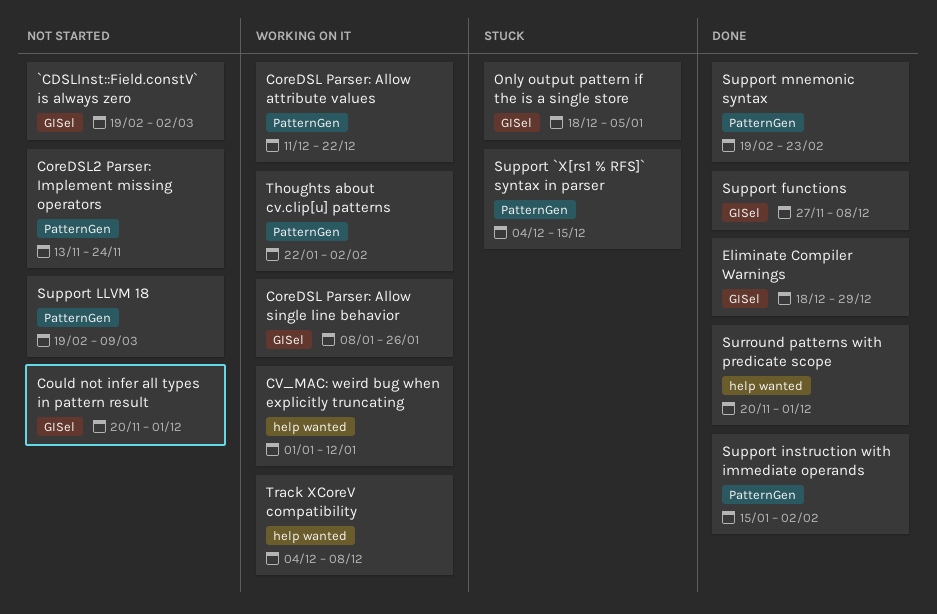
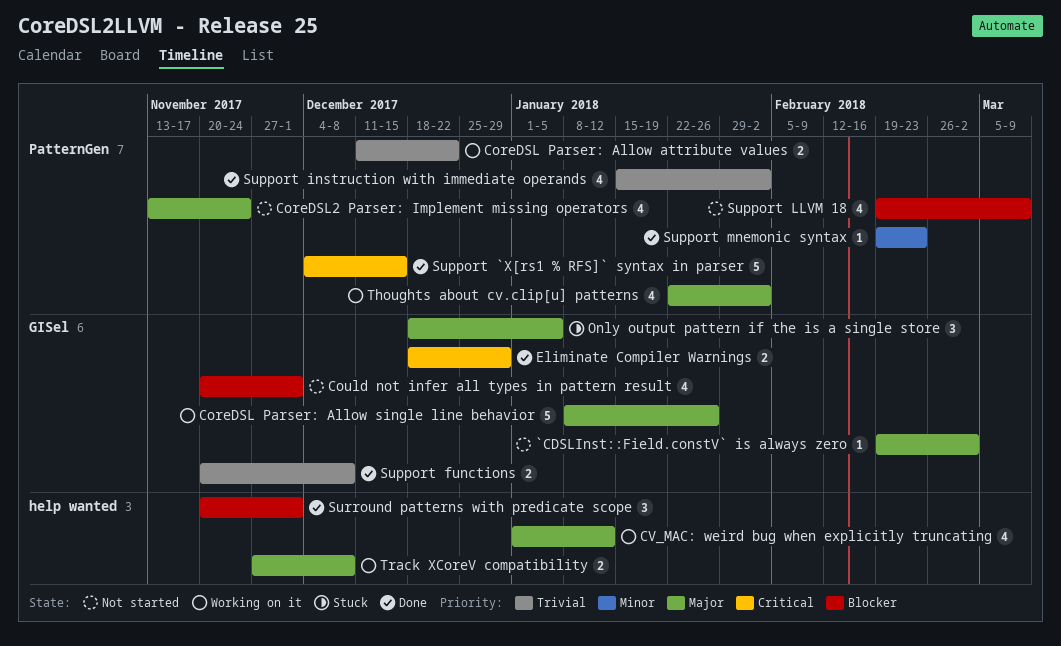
Support `X[rs1 % RFS]` syntax in parser, status: Stuck -> Done
Support functions, start: Nov 27 -> Nov 20
Track XCoreV compatibility, start: Dec 4 -> Nov 27

